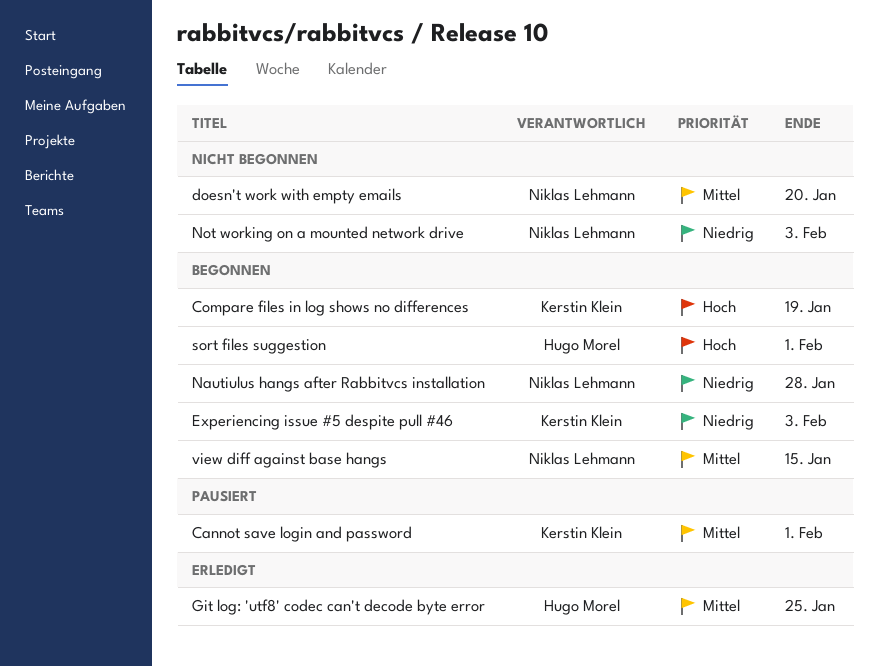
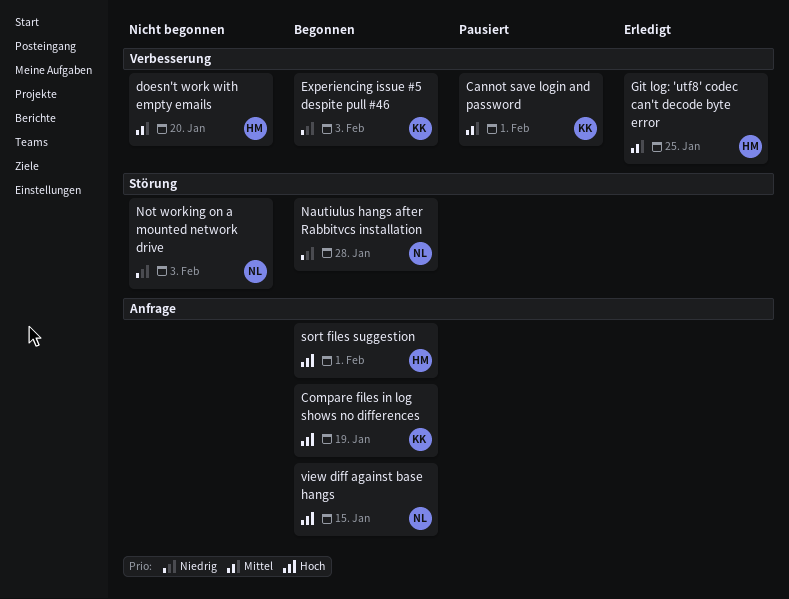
doesn't work with empty emails, owner: Niklas Lehmann -> Hugo Morel
view diff against base hangs, priority: Mittel -> Hoch

